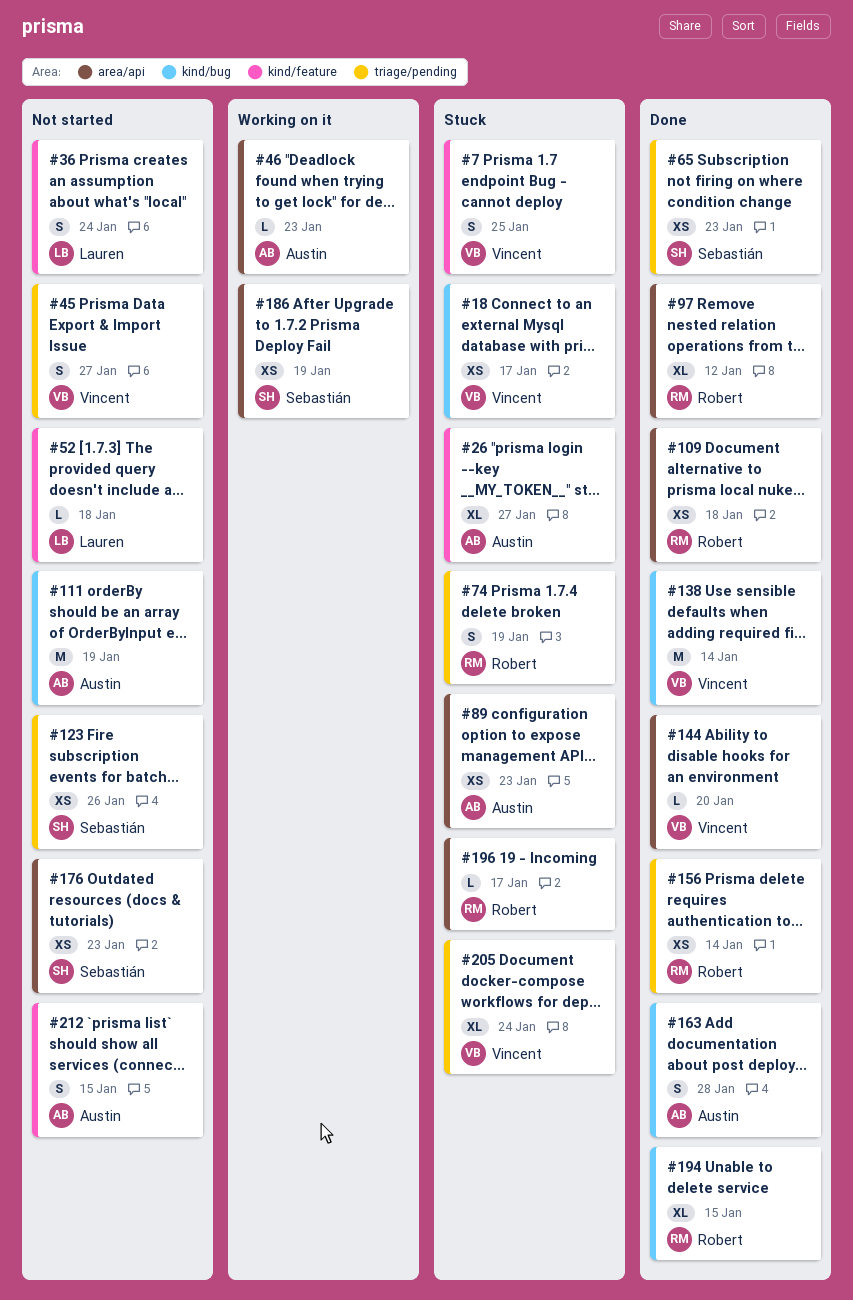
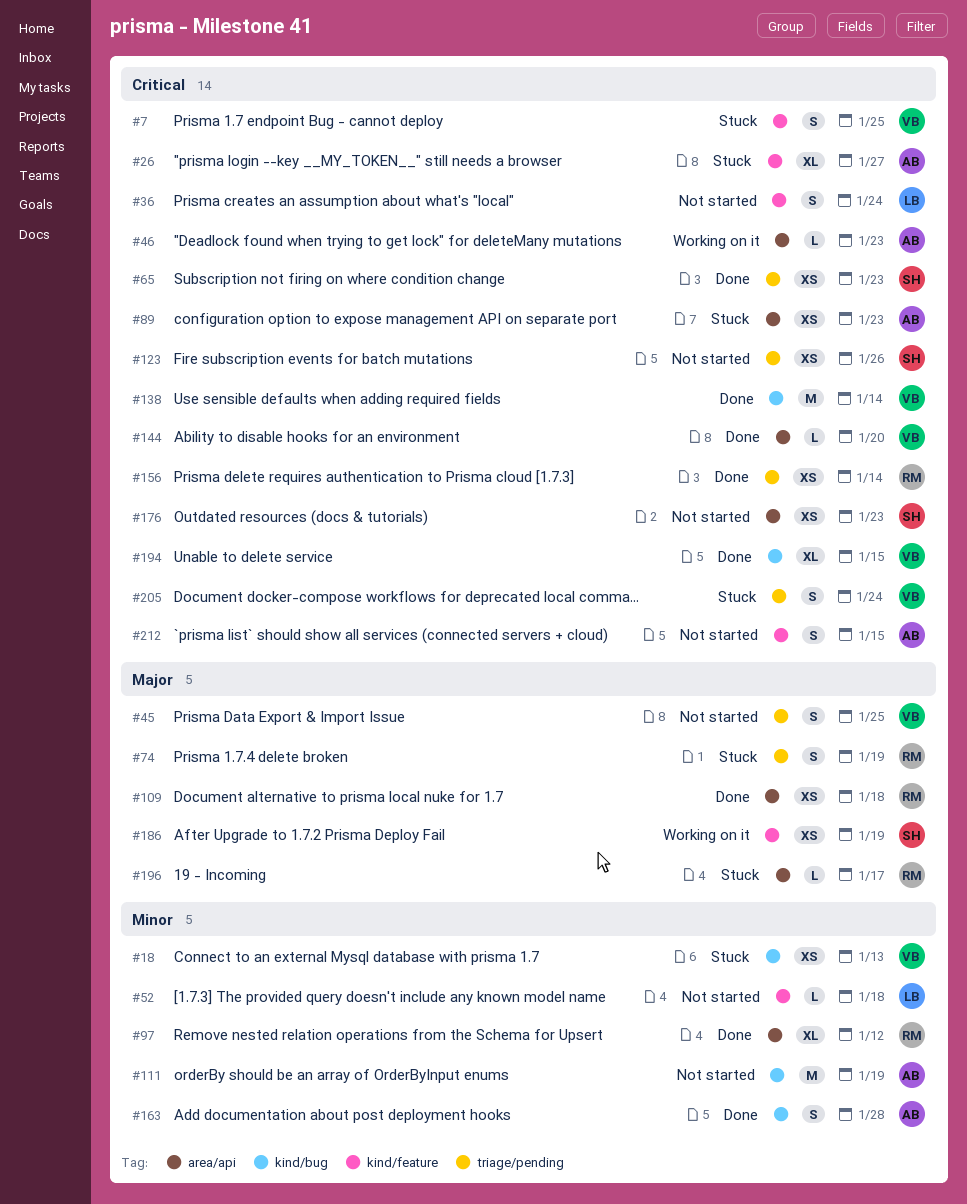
#18, due: Jan 17 -> Jan 13
#45, due: Jan 27 -> Jan 25
#186, label: area/api -> kind/feature
#194, owner: Robert -> Vincent
#205, estimate: XL -> S

